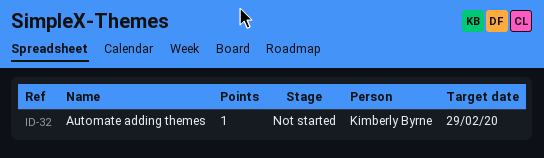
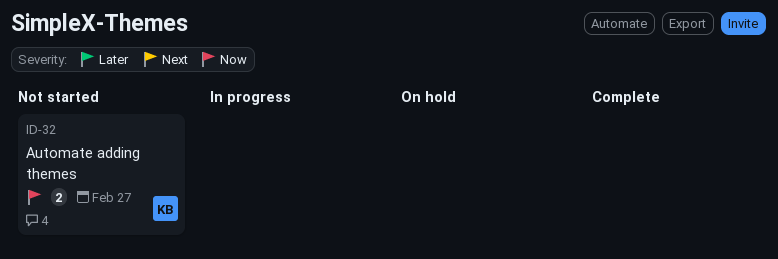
ID-32, estimate: 1 -> 2
ID-32, due: Feb 29 -> Feb 27

